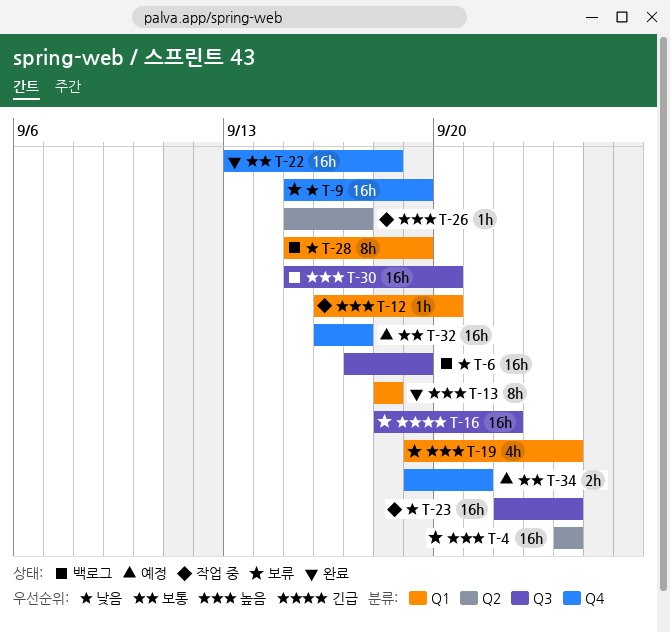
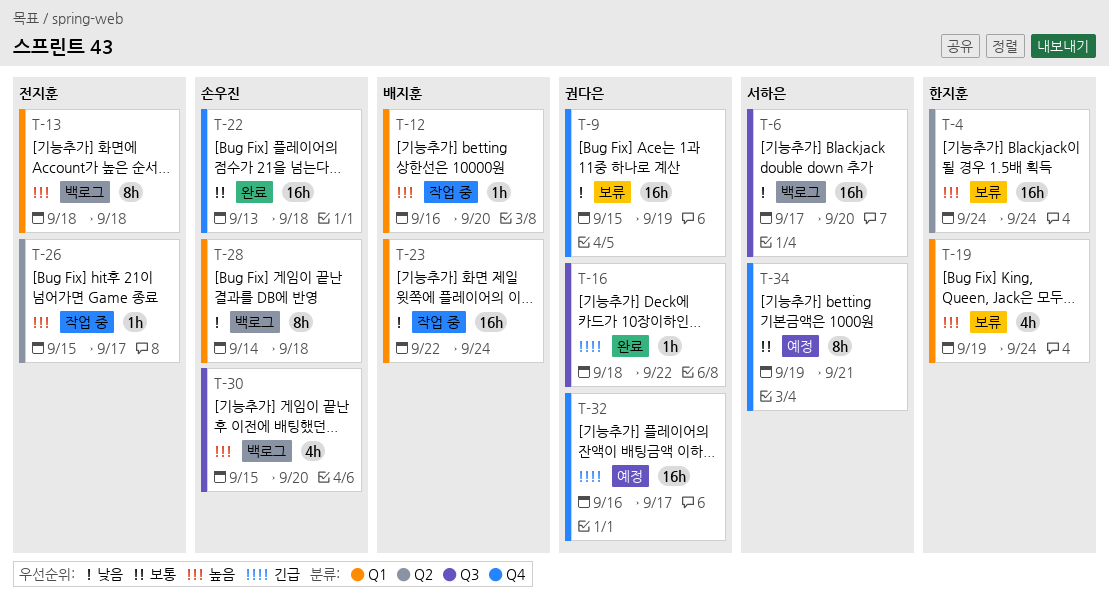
T-6, due: Sep 19 -> Sep 20
T-13, status: 완료 -> 백로그
T-16, status: 보류 -> 완료
T-16, estimate: 16h -> 1h
T-23, label: Q3 -> Q1
T-28, start: Sep 15 -> Sep 14
T-28, due: Sep 19 -> Sep 18
T-30, estimate: 16h -> 4h
T-32, priority: 보통 -> 긴급
T-34, estimate: 2h -> 8h

